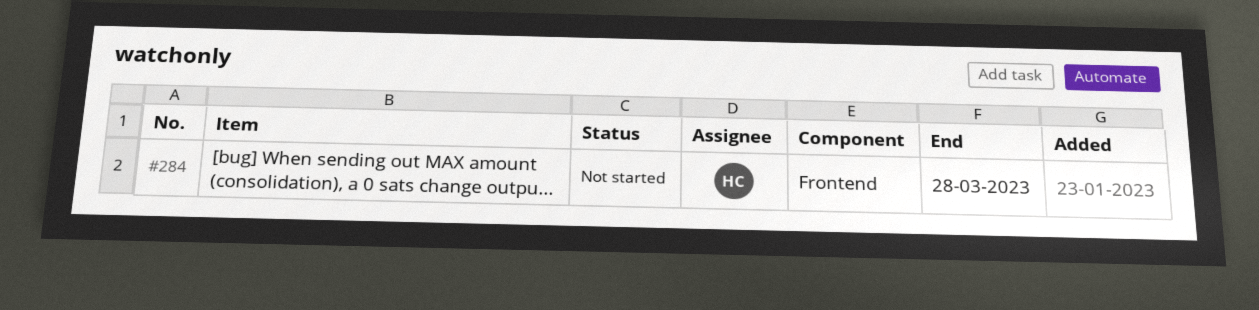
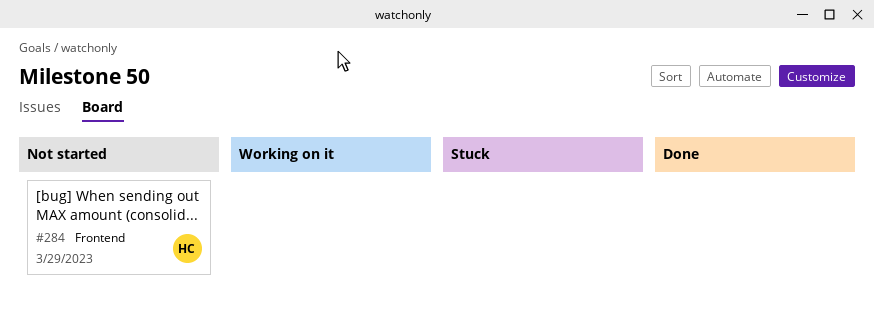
#284, due: Mar 28 -> Mar 29

